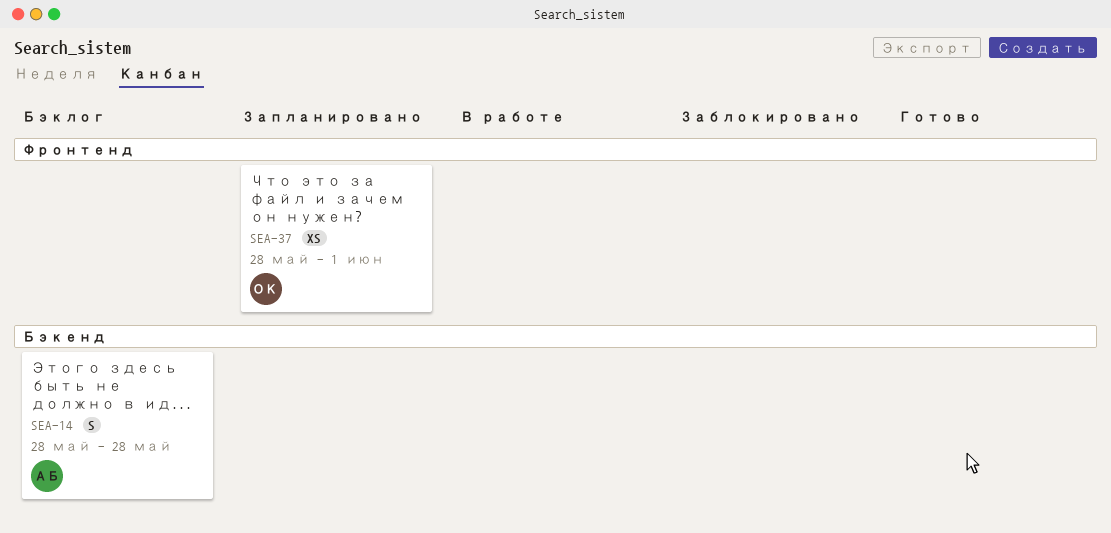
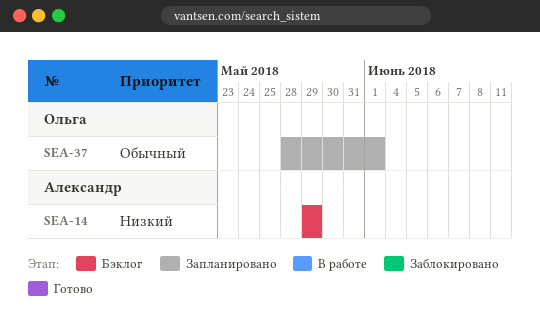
SEA-14, start: May 28 -> May 29
SEA-14, due: May 28 -> May 29

